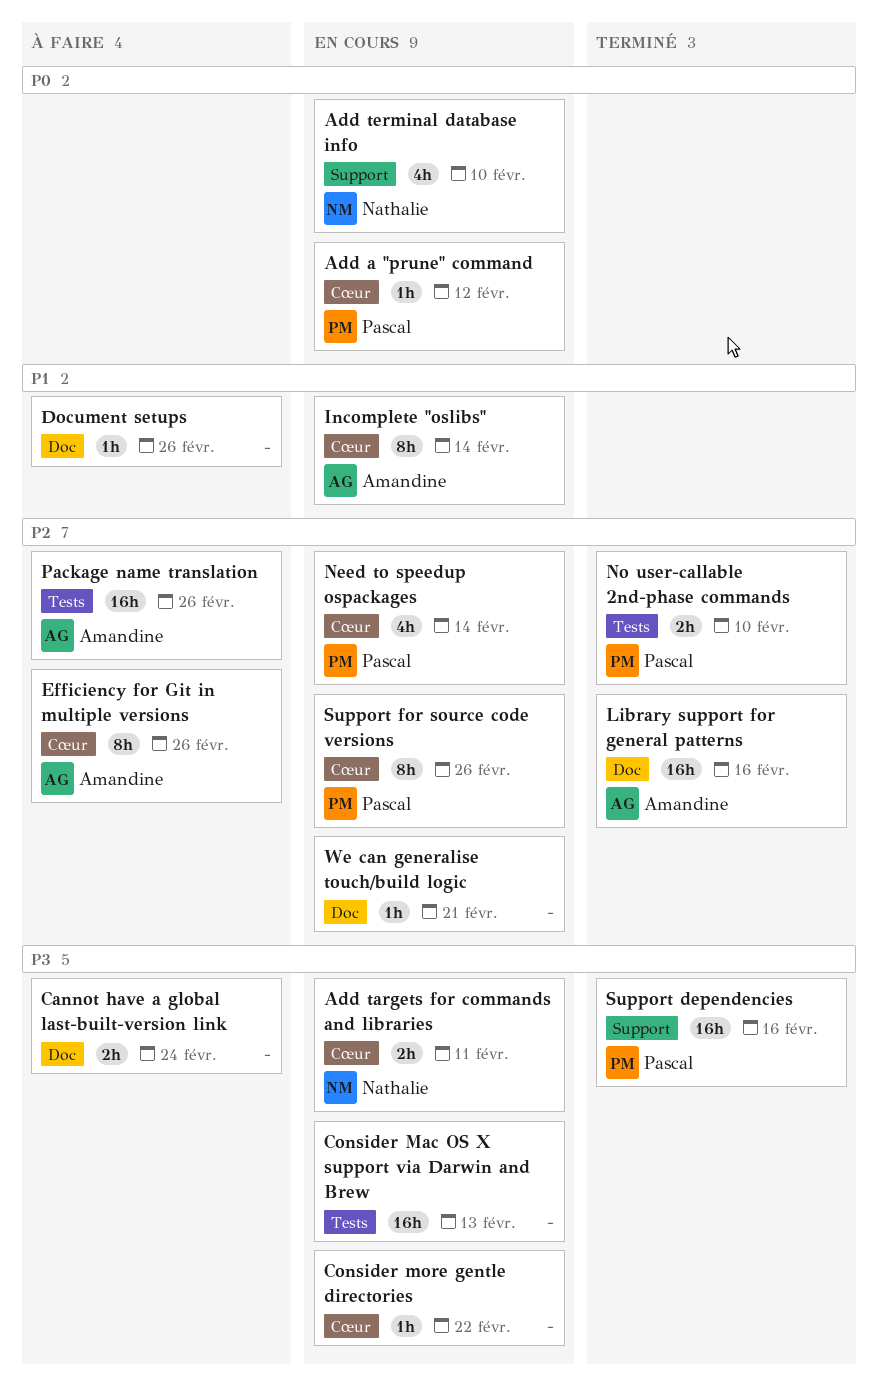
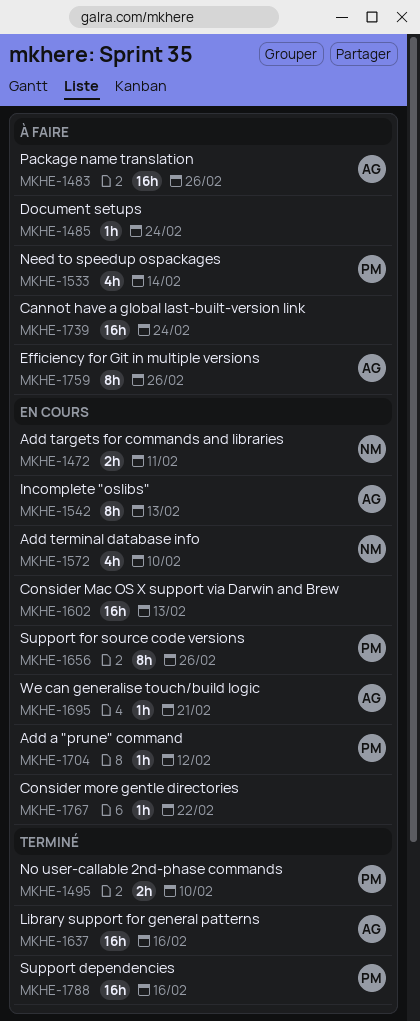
Cannot have a global last-built-version link, estimate: 2h -> 16h
Document setups, due: Feb 26 -> Feb 24
Incomplete "oslibs", due: Feb 14 -> Feb 13
Need to speedup ospackages, status: En cours -> À faire
We can generalise touch/build logic, owner: none -> Amandine

